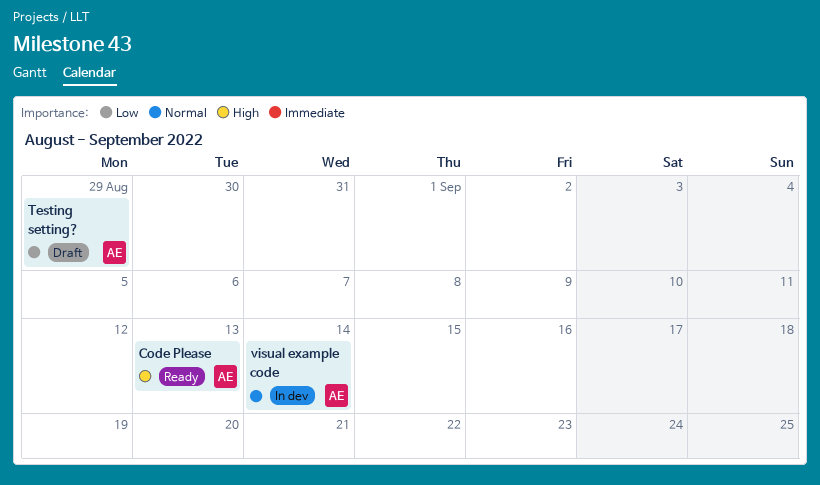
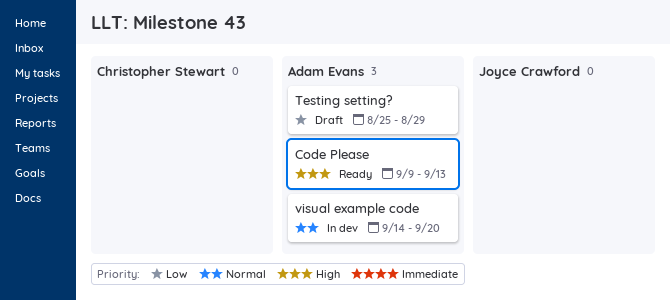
visual example code, due: Sep 14 -> Sep 20

